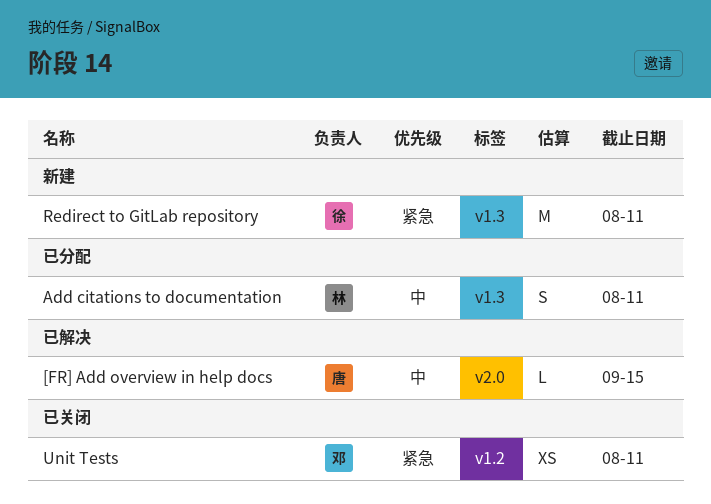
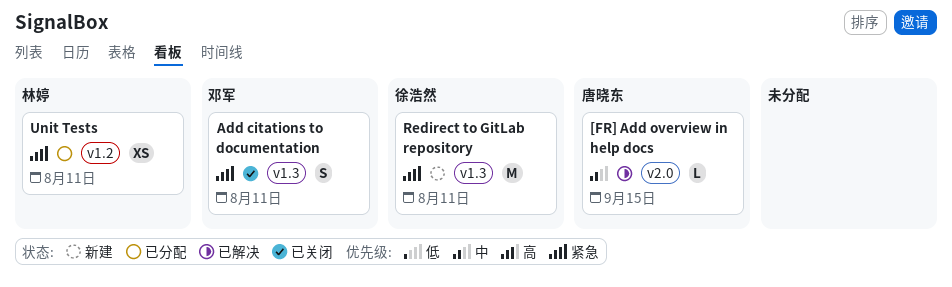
Add citations to documentation, status: 已分配 -> 已关闭
Add citations to documentation, owner: 林婷 -> 邓军
Add citations to documentation, priority: 中 -> 紧急
Unit Tests, status: 已关闭 -> 已分配
Unit Tests, owner: 邓军 -> 林婷

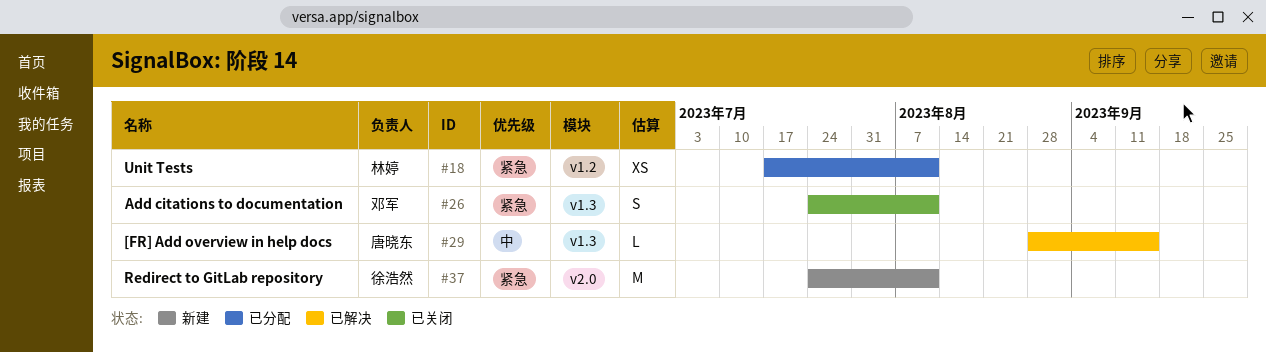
[FR] Add overview in help docs, label: v2.0 -> v1.3
Redirect to GitLab repository, label: v1.3 -> v2.0

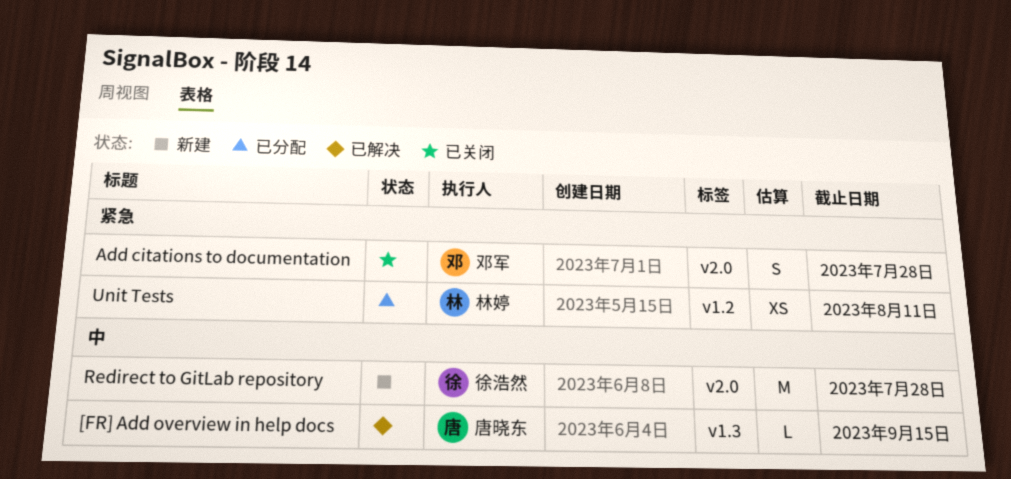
Add citations to documentation, label: v1.3 -> v2.0
Add citations to documentation, due: Aug 11 -> Jul 28
Redirect to GitLab repository, priority: 紧急 -> 中
Redirect to GitLab repository, due: Aug 11 -> Jul 28

